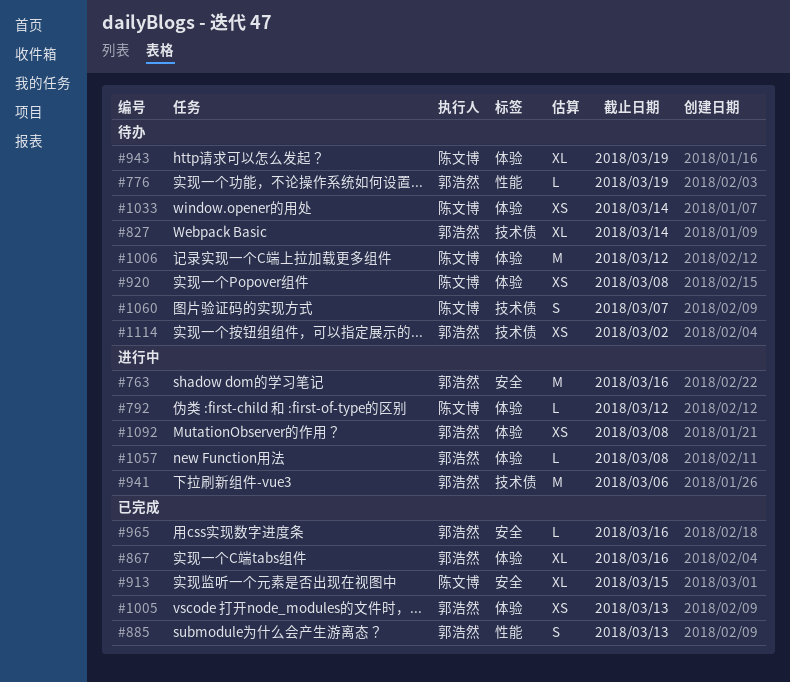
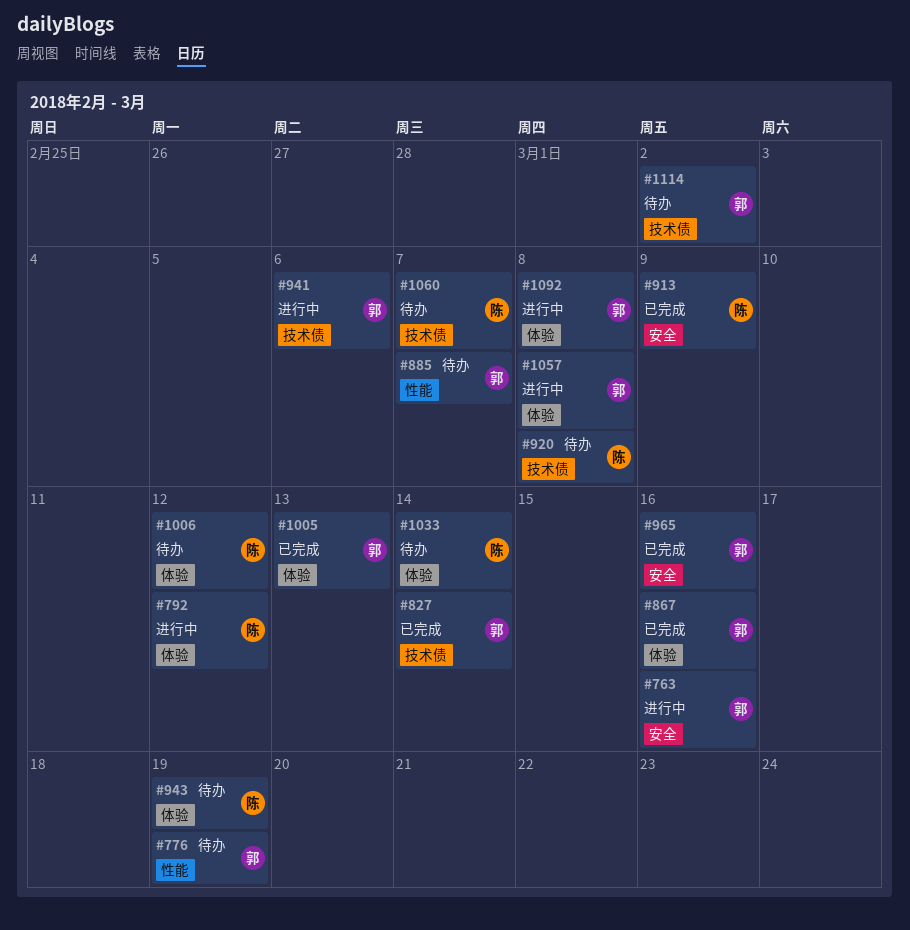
#827, status: 待办 -> 已完成
#885, status: 已完成 -> 待办
#885, due: Mar 13 -> Mar 7
#913, due: Mar 15 -> Mar 9
#920, label: 体验 -> 技术债

